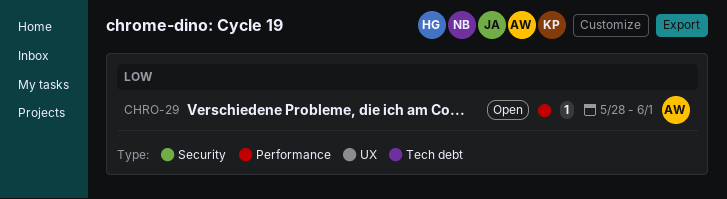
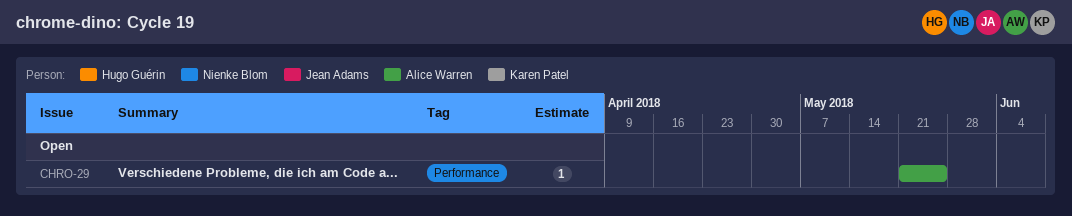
CHRO-29, start: May 28 -> May 21
CHRO-29, due: Jun 1 -> May 25

